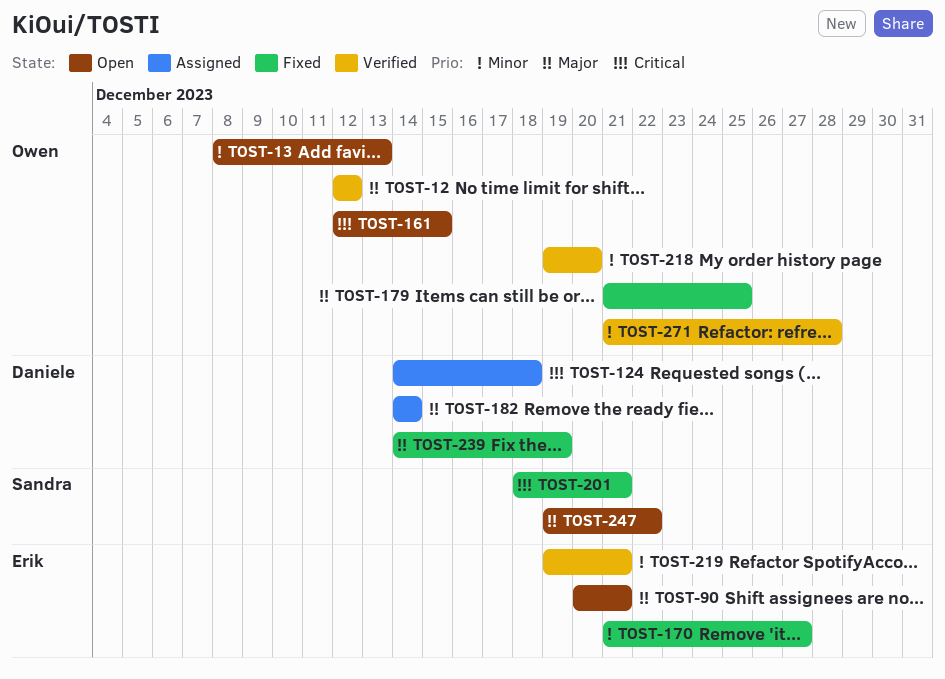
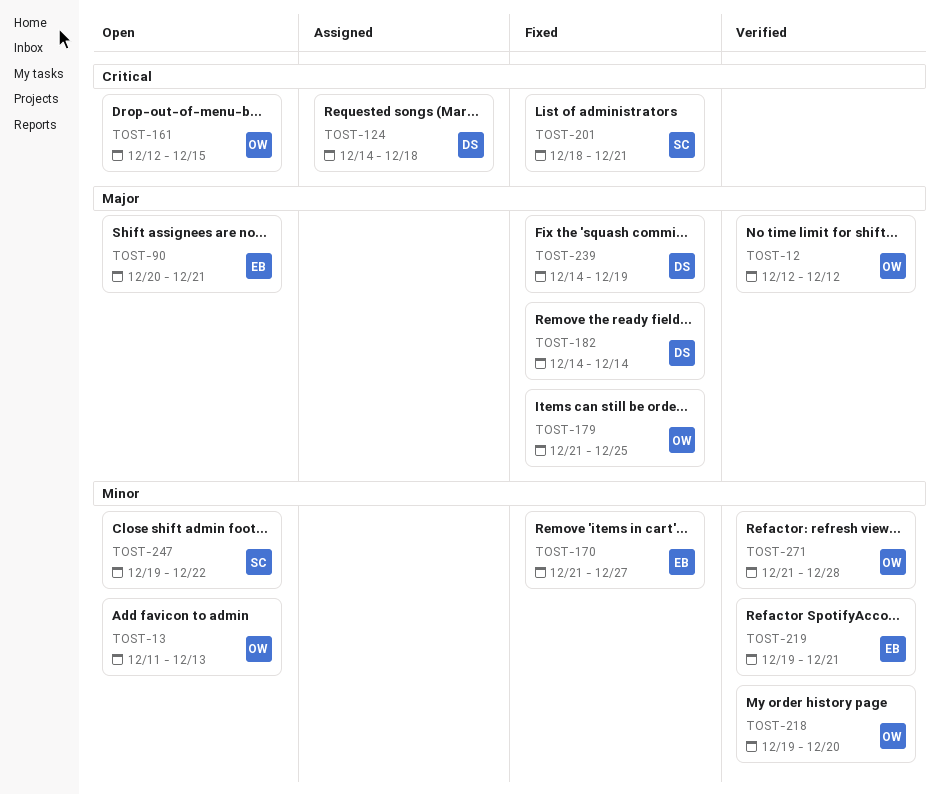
TOST-13, start: Dec 8 -> Dec 11
TOST-182, status: Assigned -> Fixed
TOST-247, priority: Major -> Minor

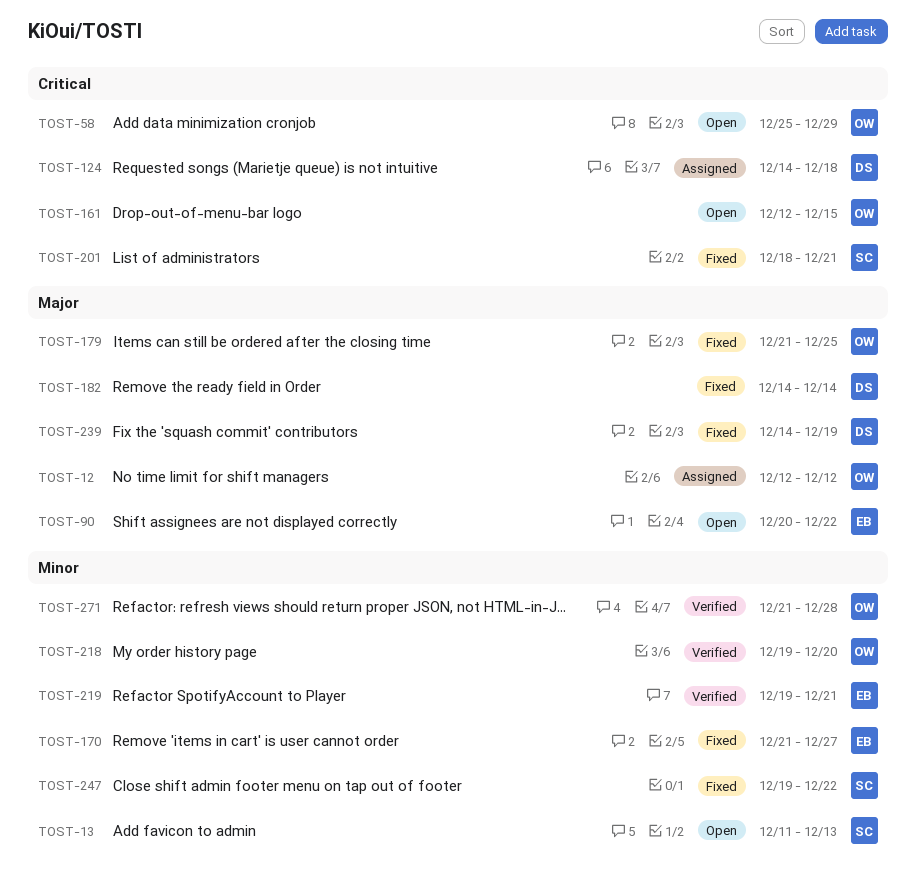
TOST-12, status: Verified -> Assigned
TOST-13, owner: OW -> SC
TOST-58: none -> present
TOST-90, due: Dec 21 -> Dec 22
TOST-247, status: Open -> Fixed

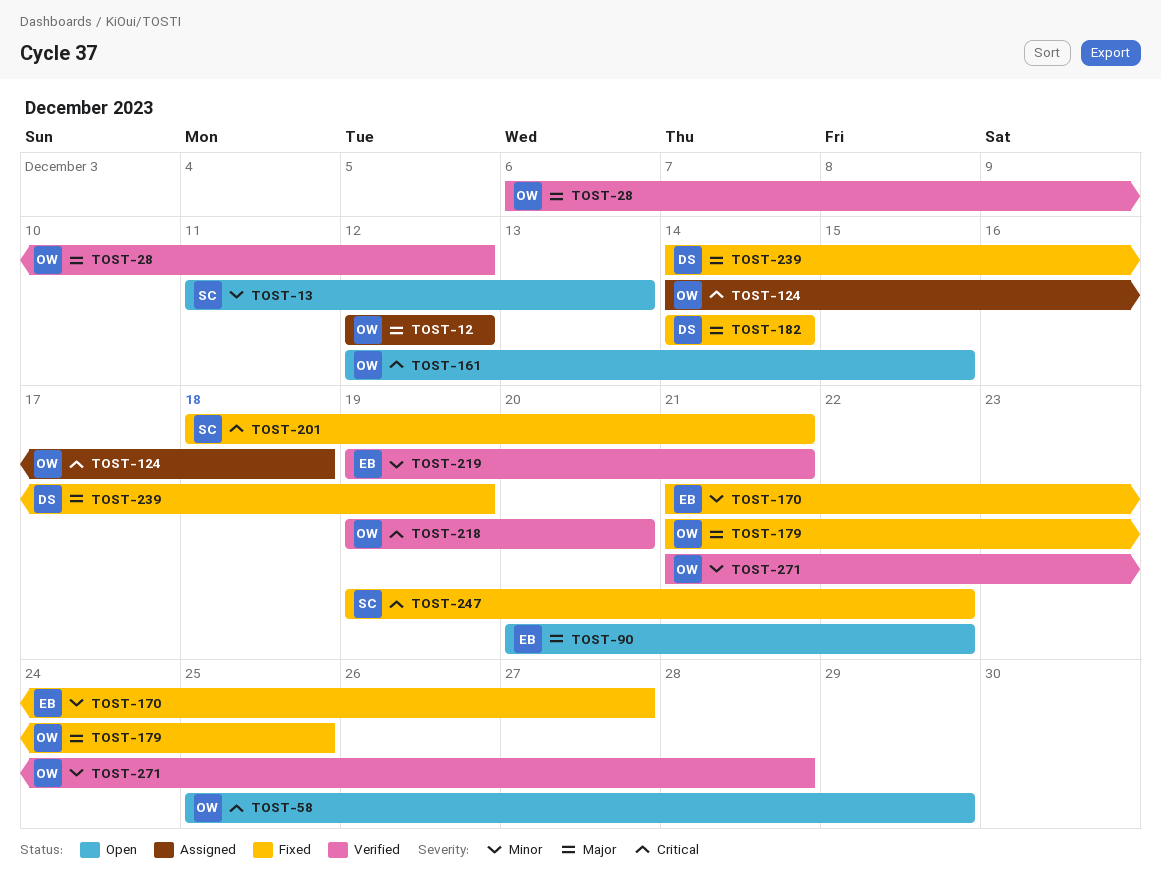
TOST-28: none -> present
TOST-124, owner: DS -> OW
TOST-218, priority: Minor -> Critical
TOST-247, priority: Minor -> Critical

